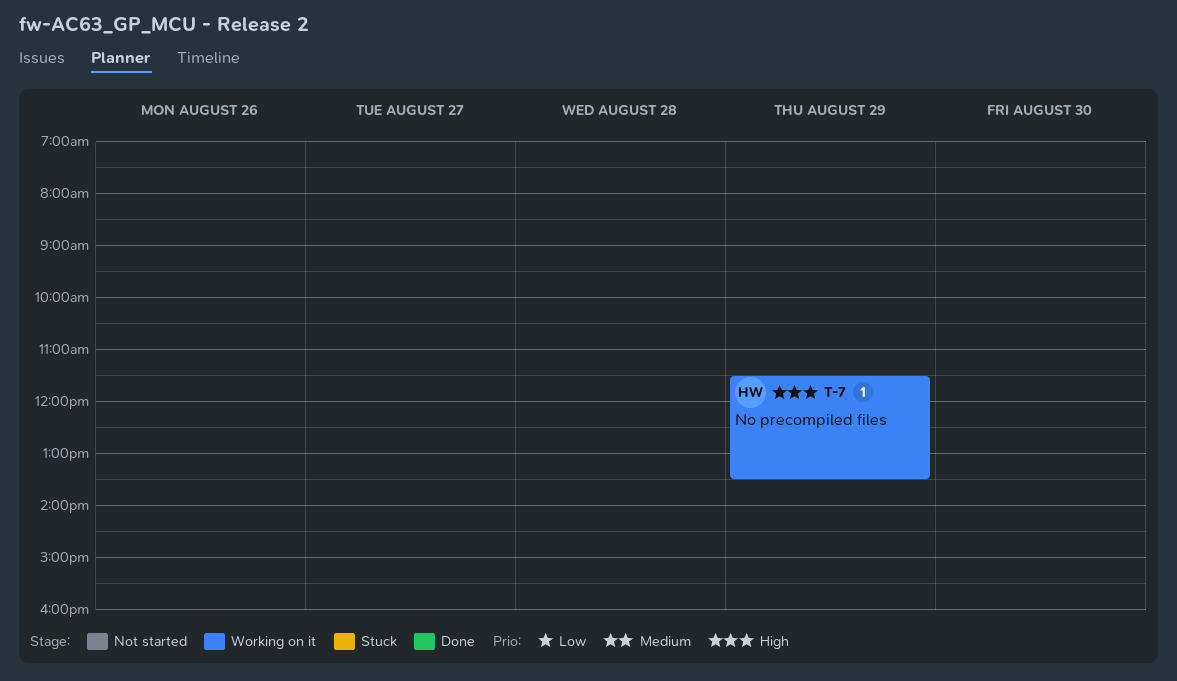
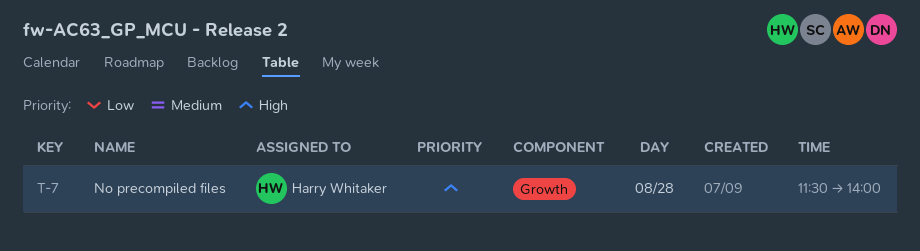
T-7, day: Aug 29 -> Aug 28
T-7, ends: 13:30 -> 14:00

